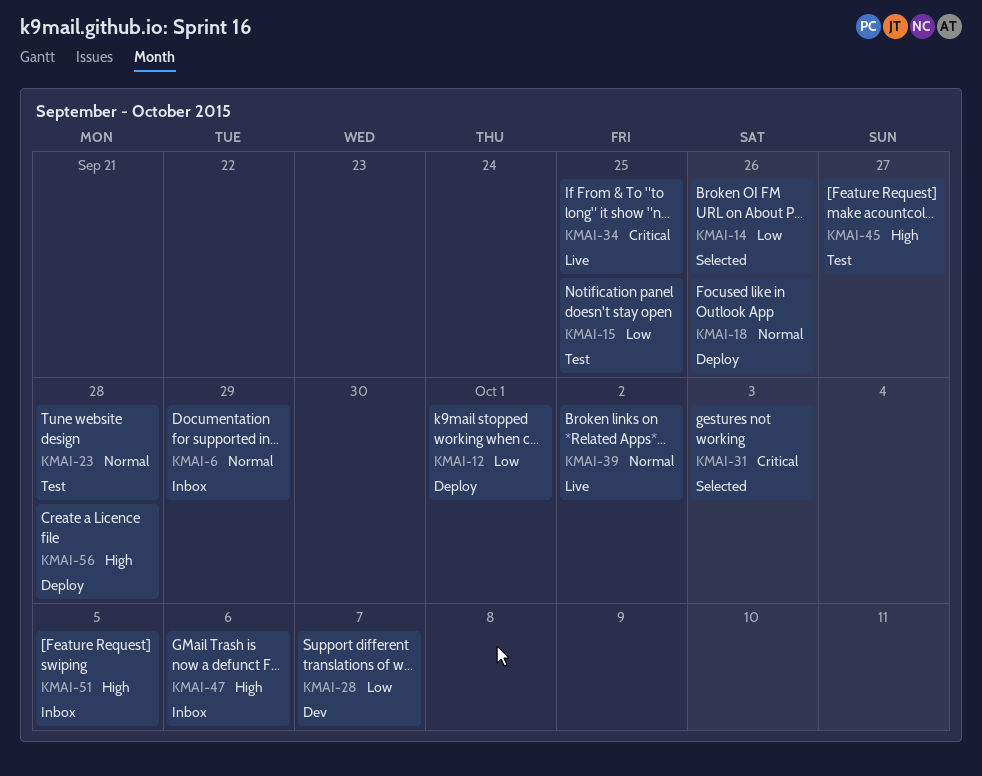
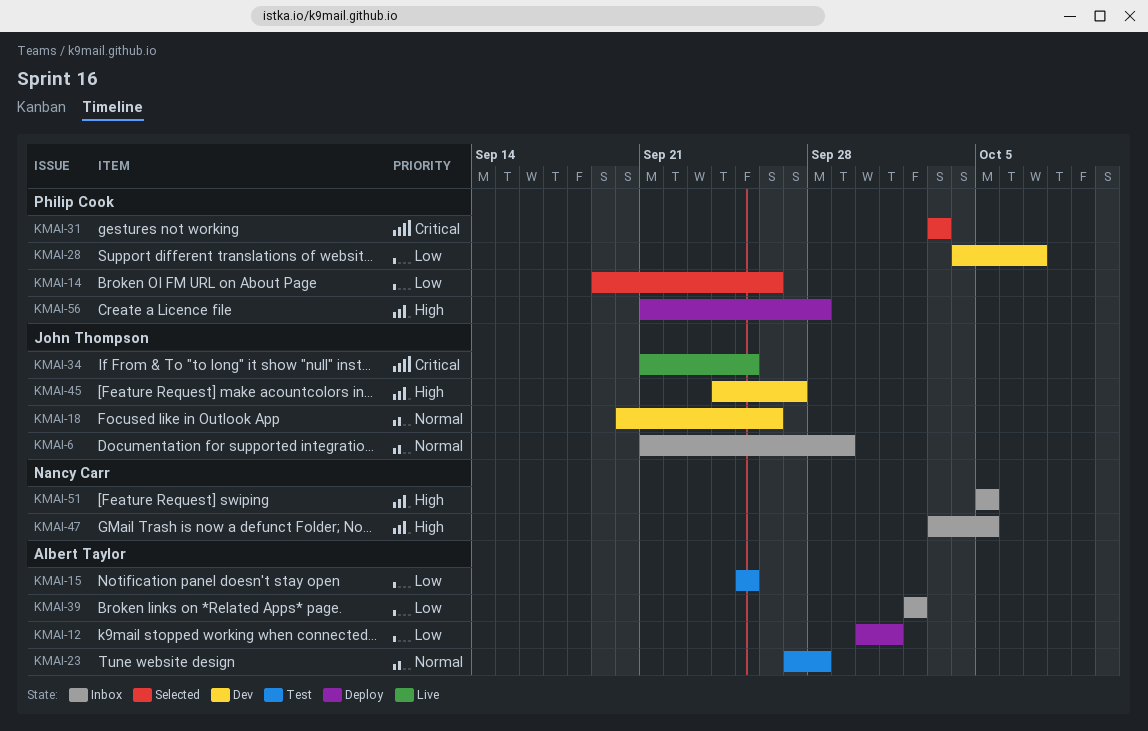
KMAI-18, status: Deploy -> Dev
KMAI-39, status: Live -> Inbox
KMAI-39, priority: Normal -> Low
KMAI-45, status: Test -> Dev
KMAI-47, due: Oct 6 -> Oct 5

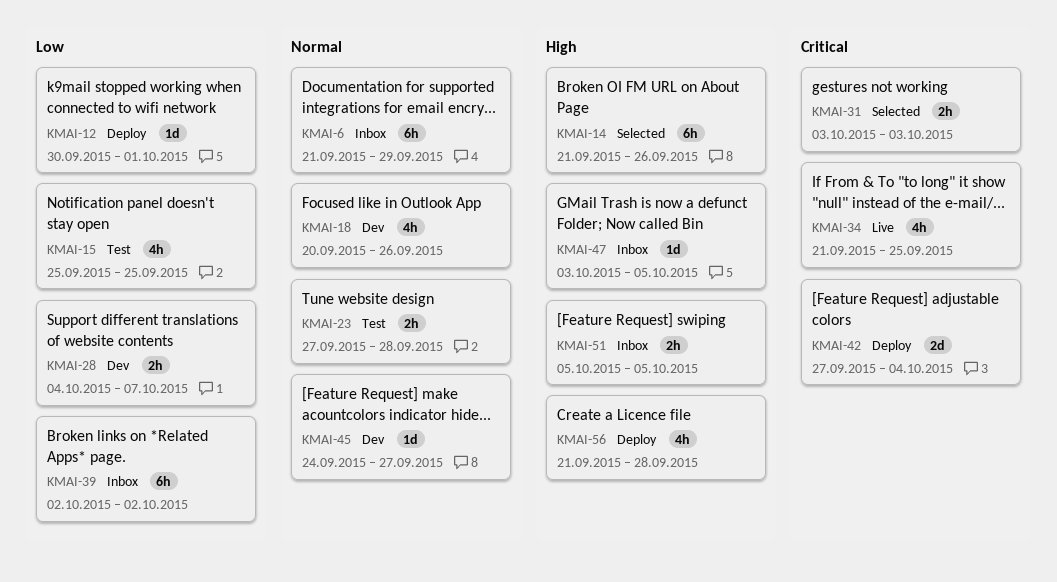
KMAI-14, priority: Low -> High
KMAI-14, start: Sep 19 -> Sep 21
KMAI-42: none -> present
KMAI-45, priority: High -> Normal

